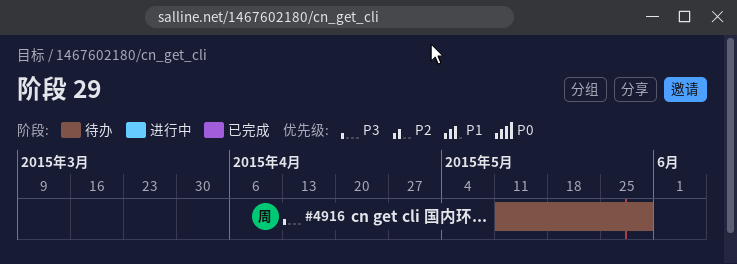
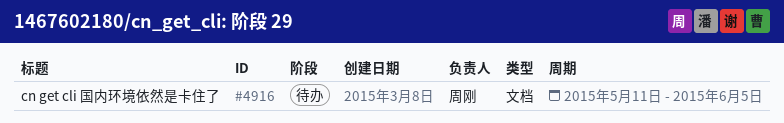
#4916, due: May 29 -> Jun 5

